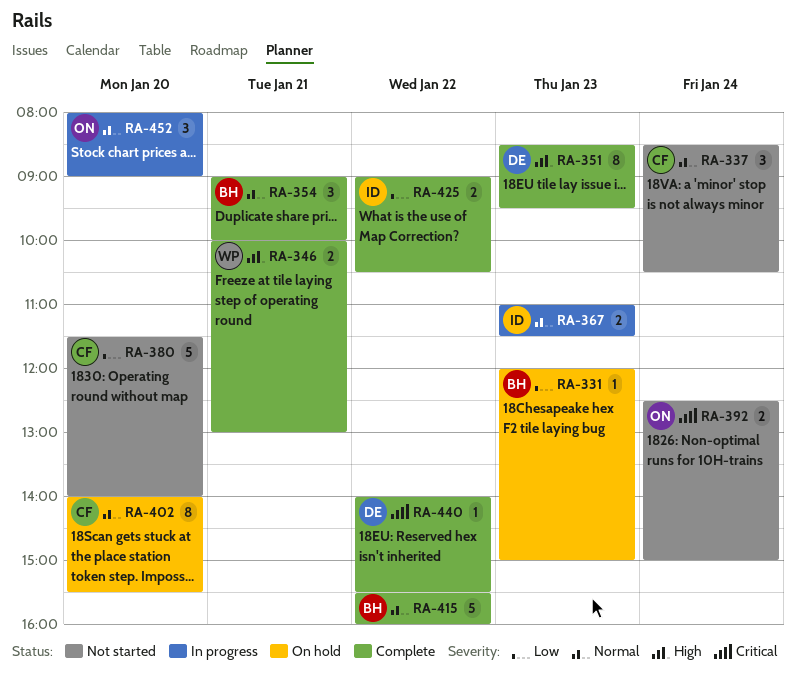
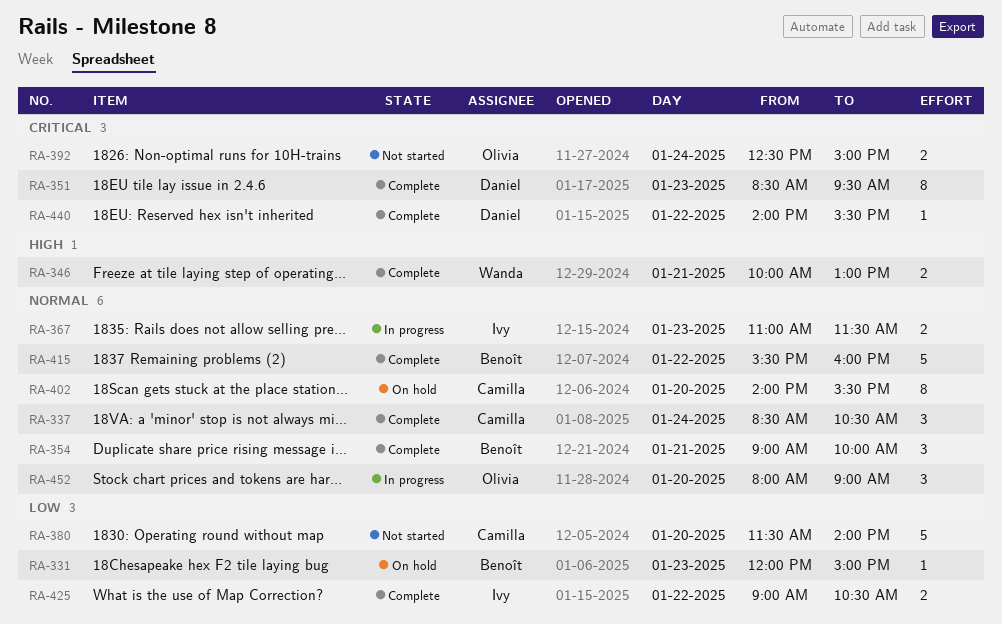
RA-337, status: Not started -> Complete
RA-351, priority: High -> Critical

